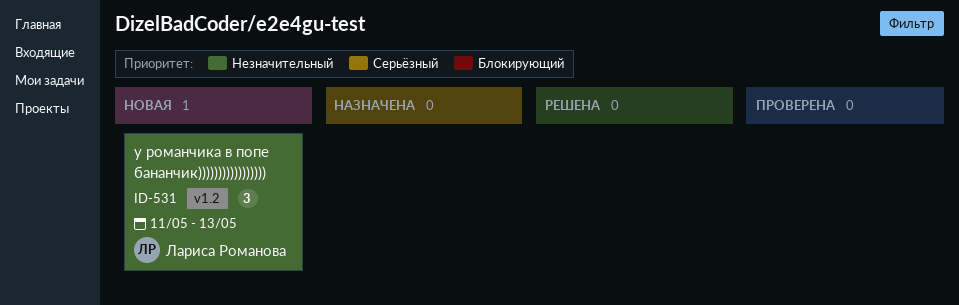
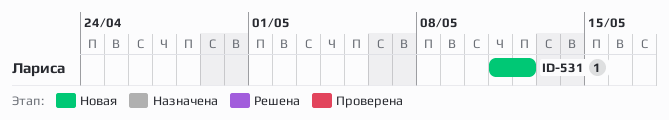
ID-531, estimate: 3 -> 1
ID-531, due: May 13 -> May 12

